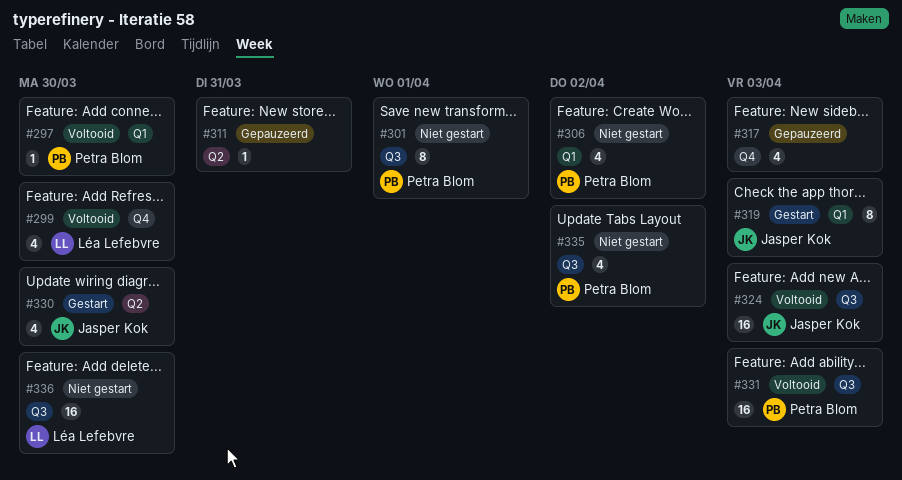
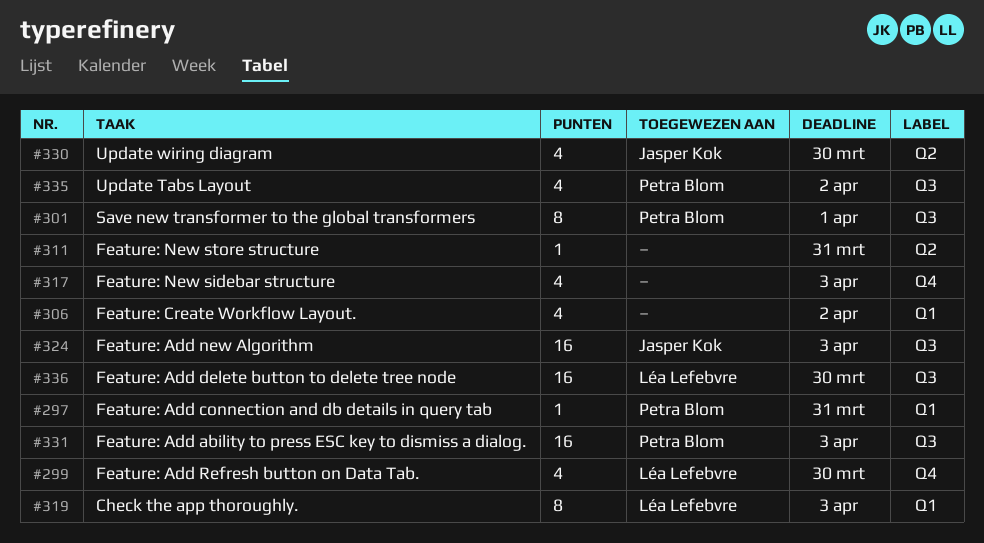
#297, due: Mar 30 -> Mar 31
#306, owner: Petra Blom -> none
#319, owner: Jasper Kok -> Léa Lefebvre

